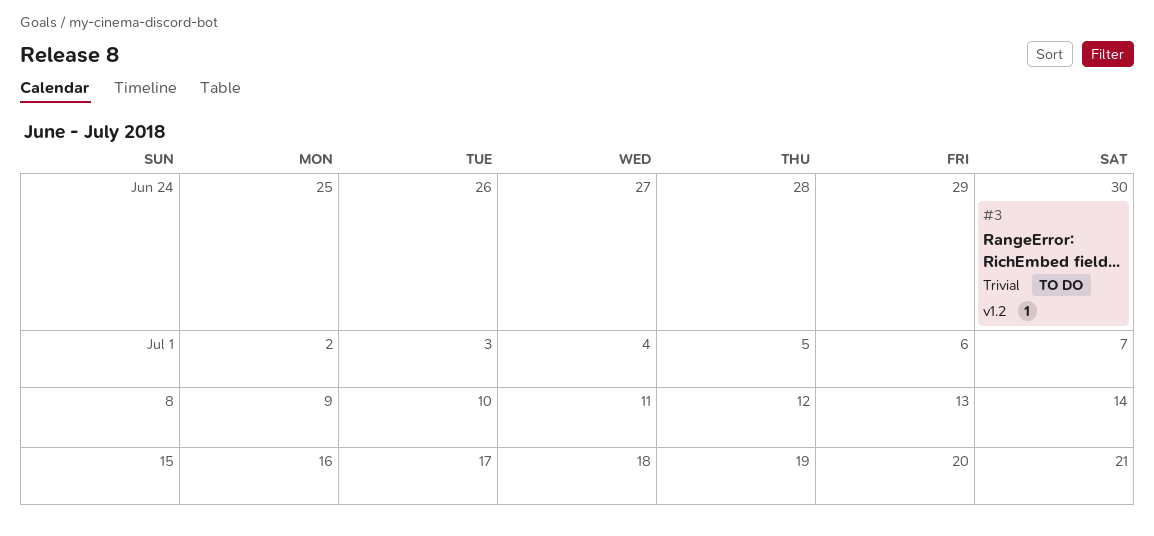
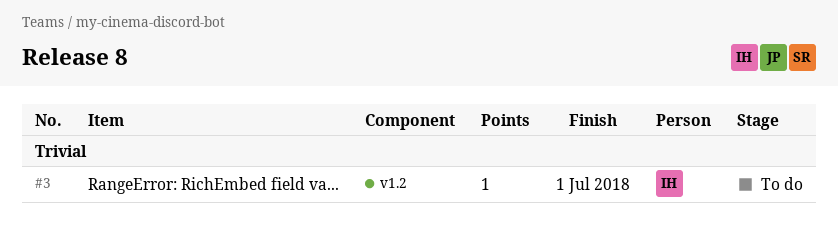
#3, due: Jun 30 -> Jul 1

